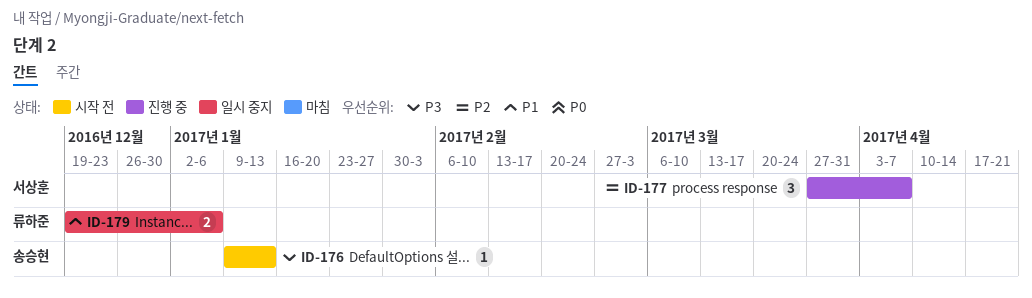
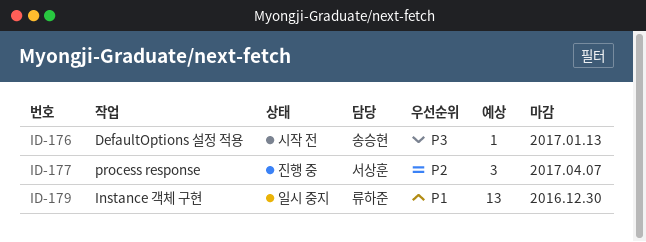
ID-179, estimate: 2 -> 13
ID-179, due: Jan 6 -> Dec 30

